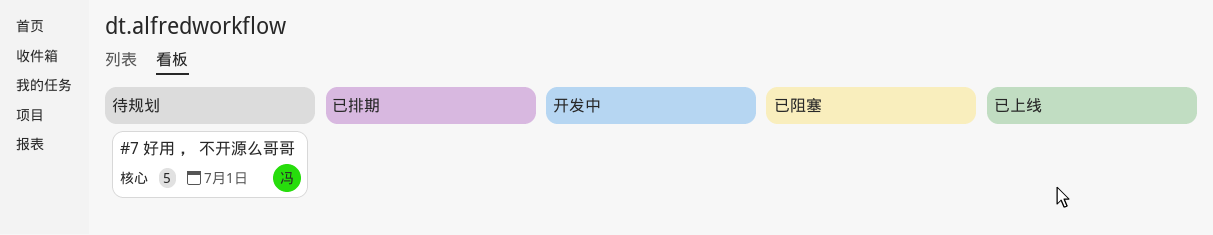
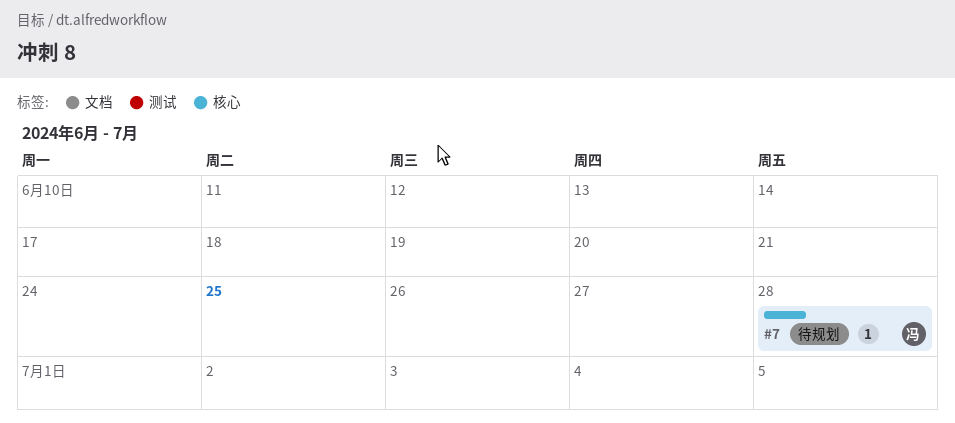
#7, estimate: 5 -> 1
#7, due: Jul 1 -> Jun 28

